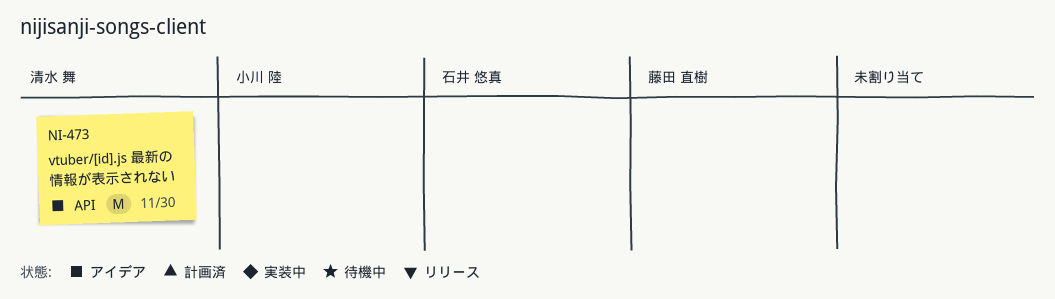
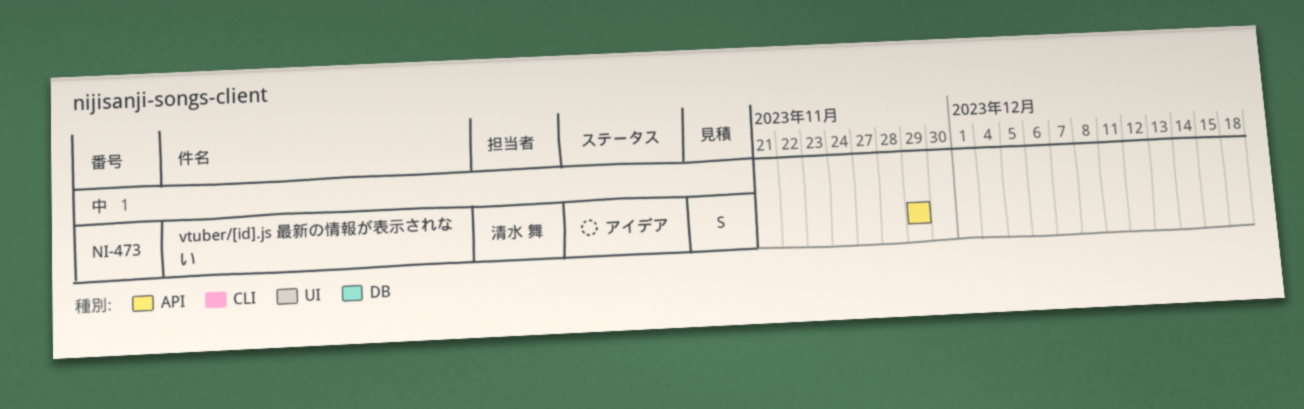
NI-473, estimate: M -> S
NI-473, due: Nov 30 -> Nov 29

